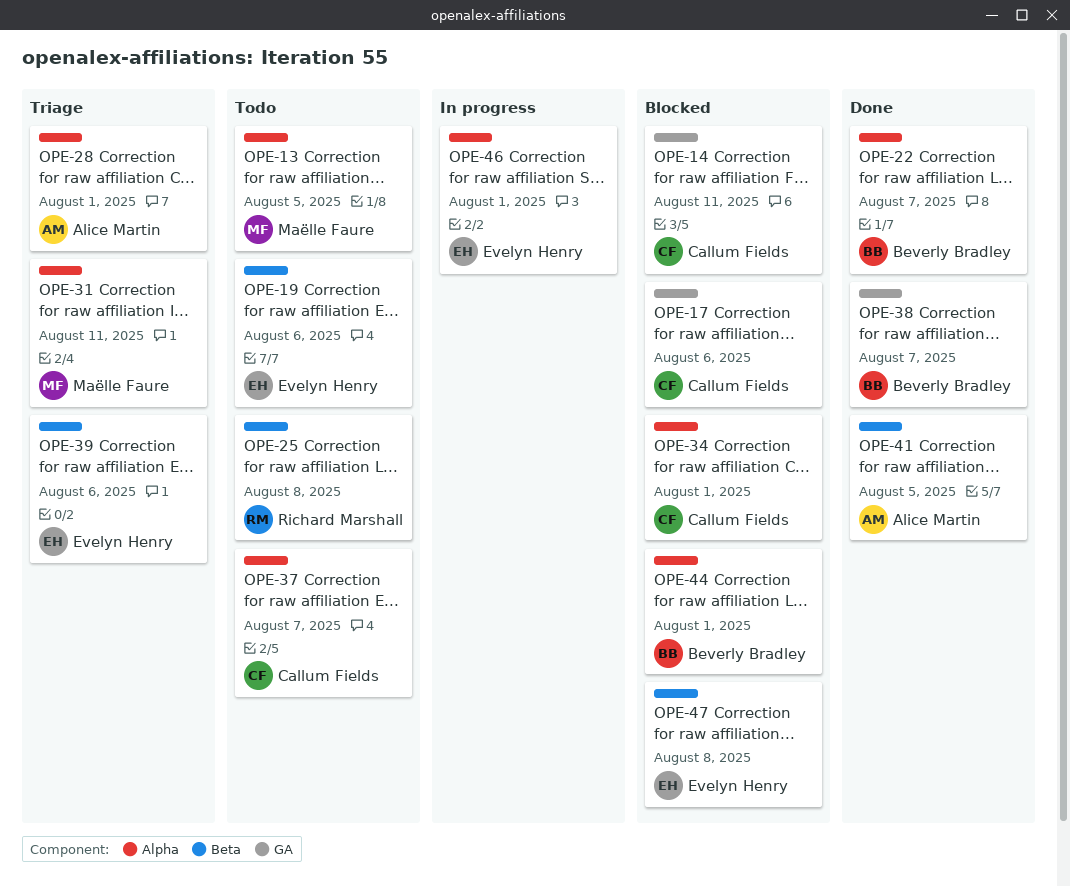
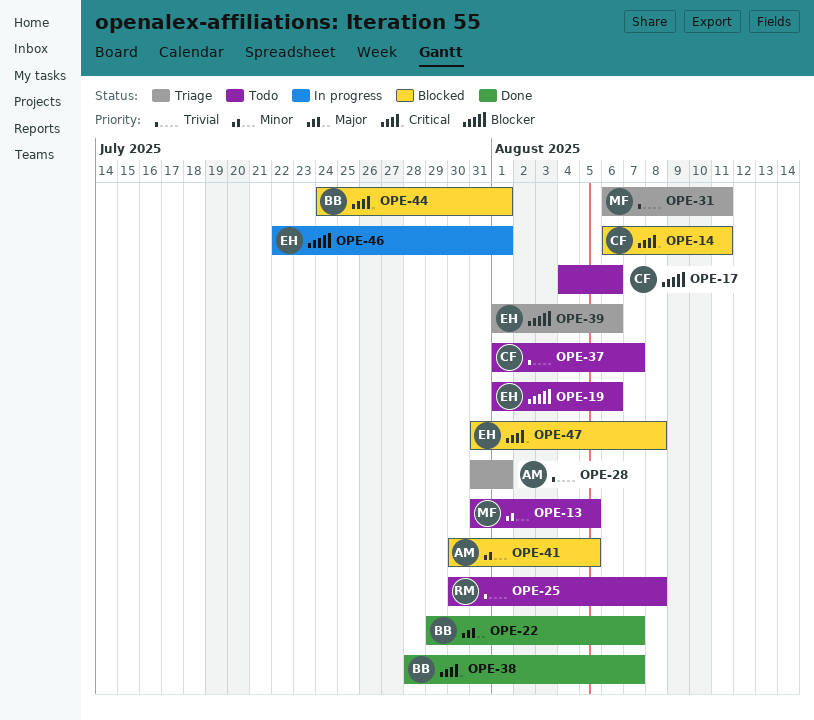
OPE-17, status: Blocked -> Todo
OPE-34: present -> none
OPE-41, status: Done -> Blocked

